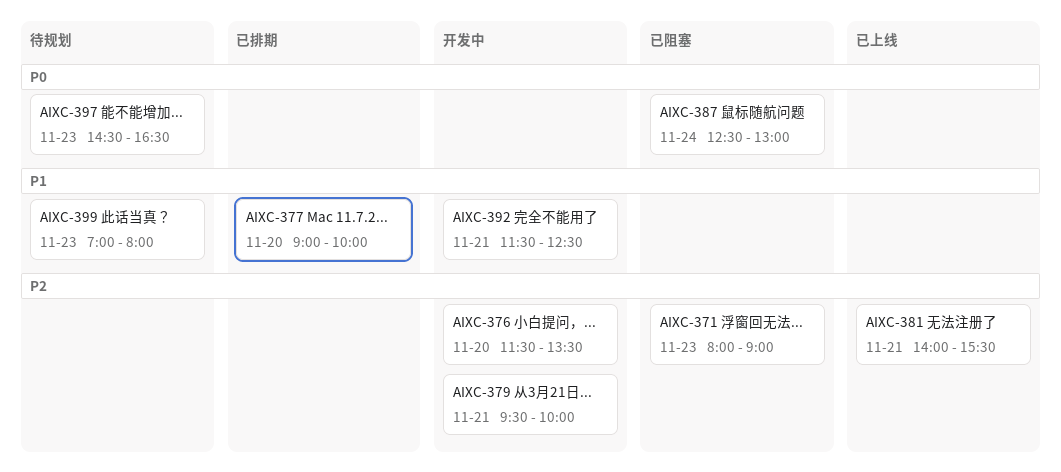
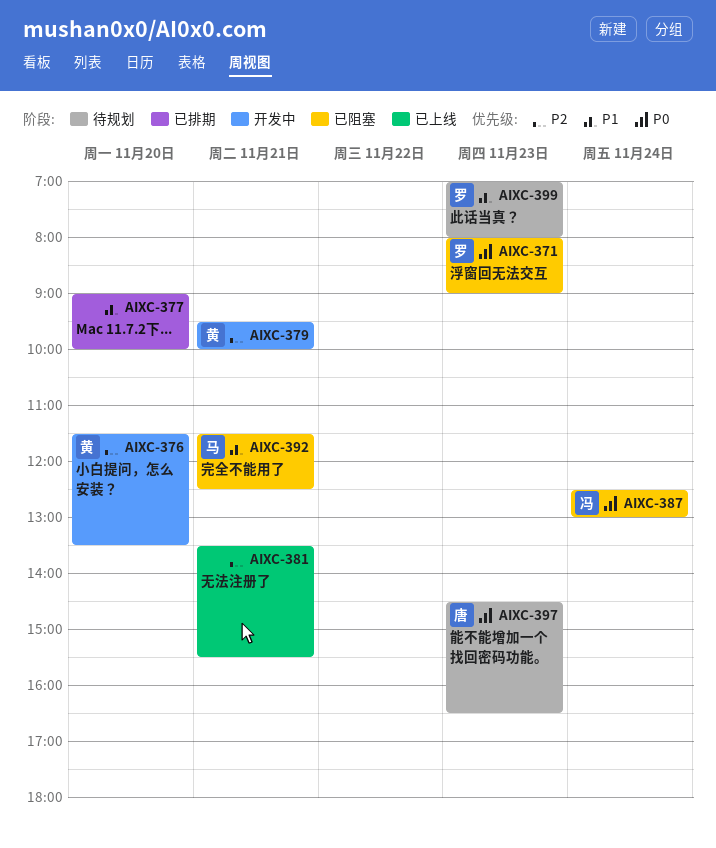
AIXC-371, priority: P2 -> P0
AIXC-381, begins: 14:00 -> 13:30
AIXC-392, status: 开发中 -> 已阻塞

